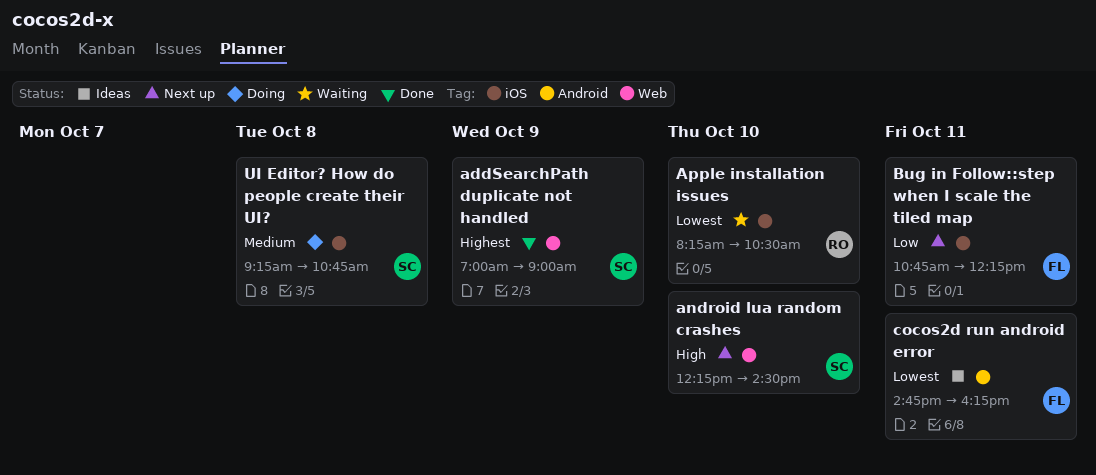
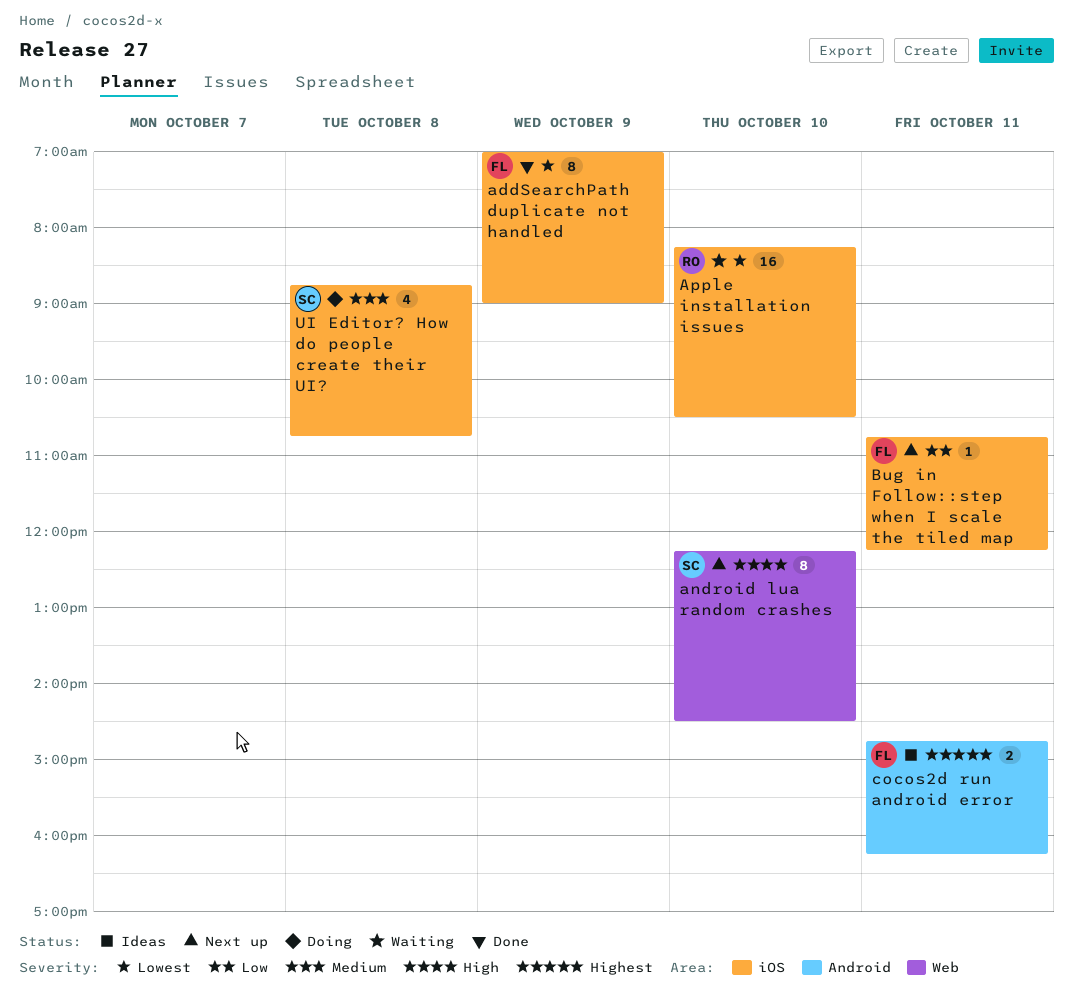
addSearchPath duplicate not handled, owner: SC -> FL
addSearchPath duplicate not handled, priority: Highest -> Lowest
addSearchPath duplicate not handled, label: Web -> iOS
cocos2d run android error, priority: Lowest -> Highest
UI Editor? How do people create their UI?, begins: 09:15 -> 08:45

